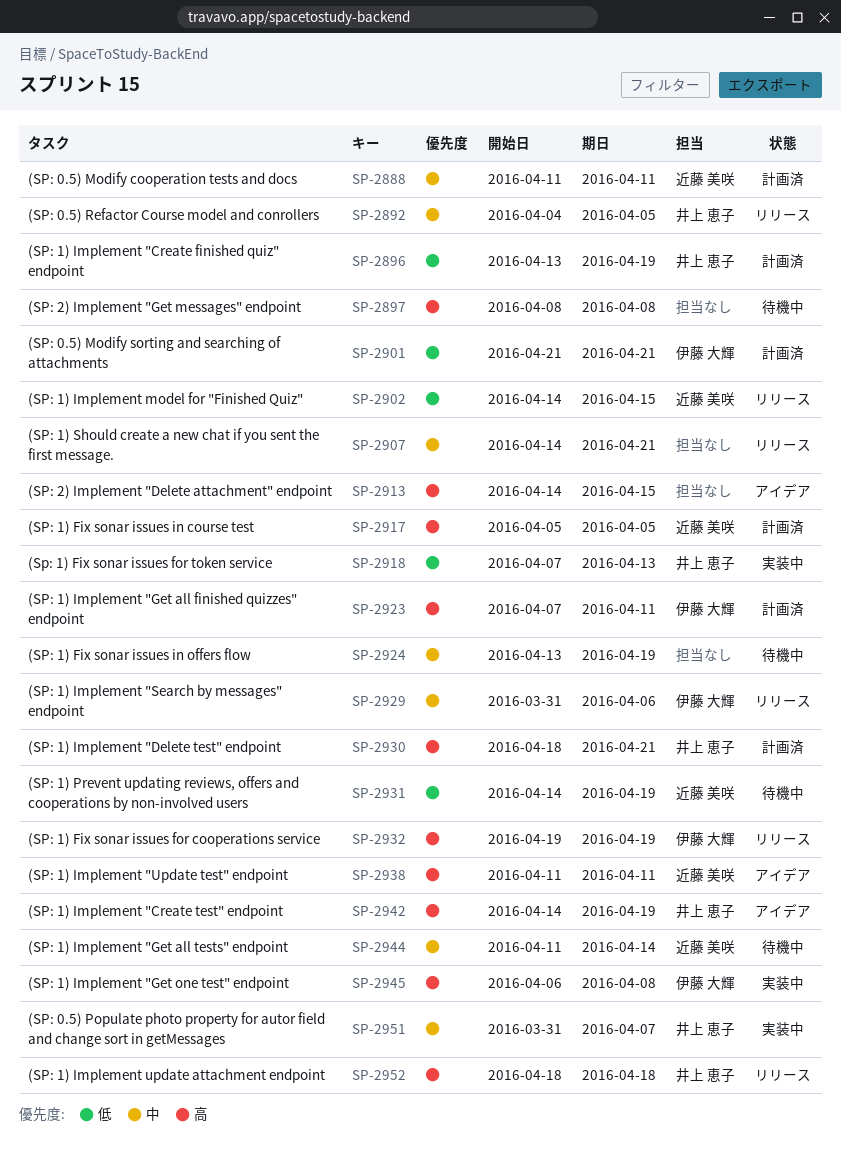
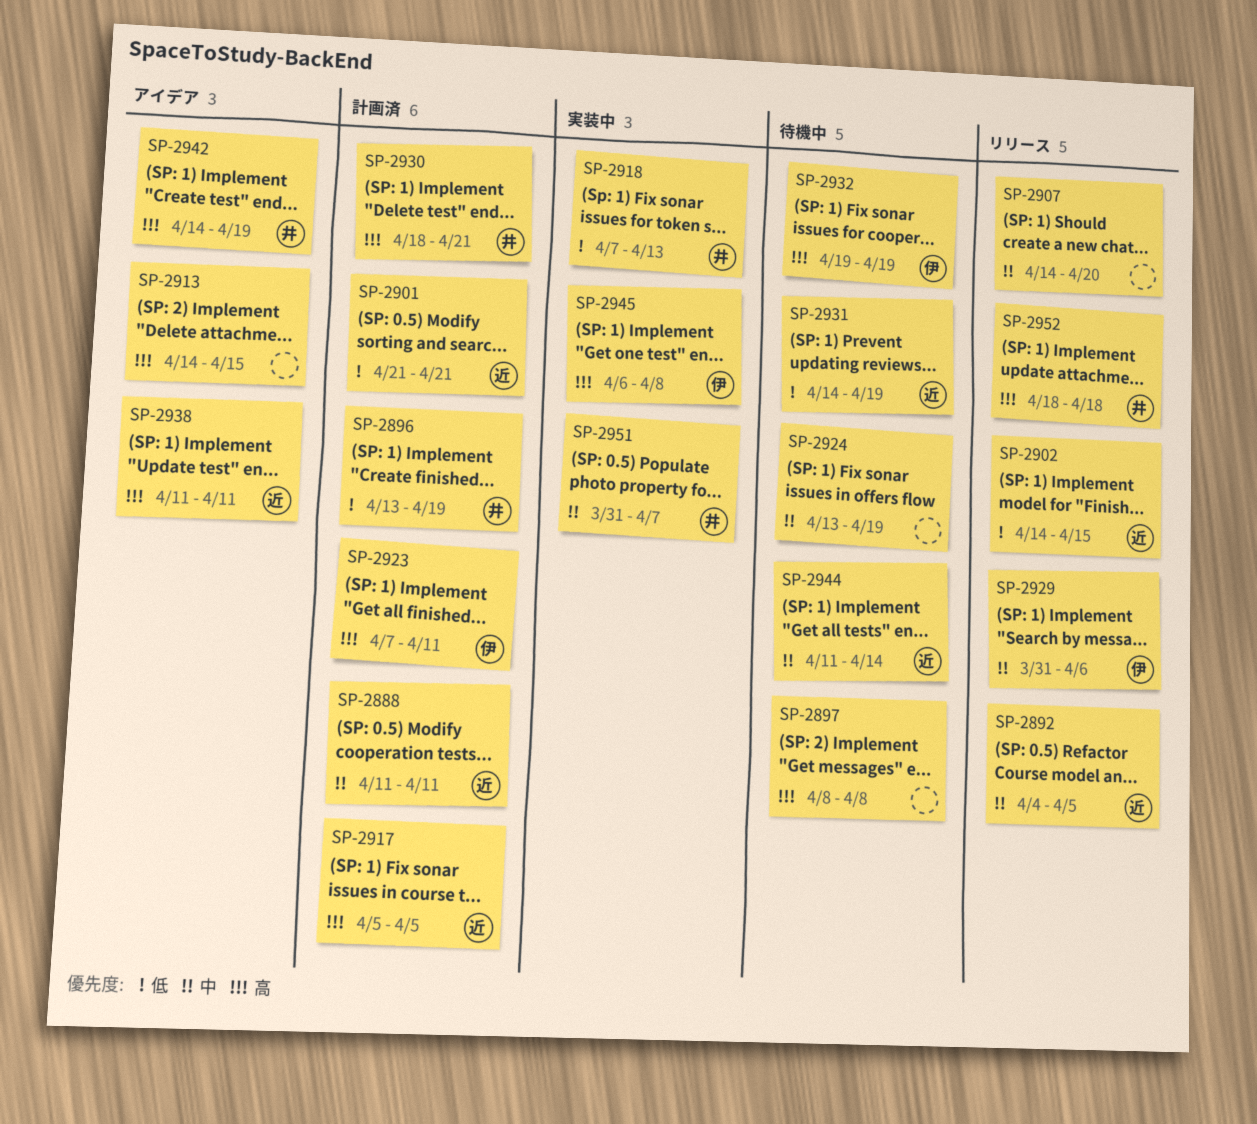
SP-2892, owner: 井上 恵子 -> 近藤 美咲
SP-2901, owner: 伊藤 大輝 -> 近藤 美咲
SP-2907, due: Apr 21 -> Apr 20
SP-2932, status: リリース -> 待機中

